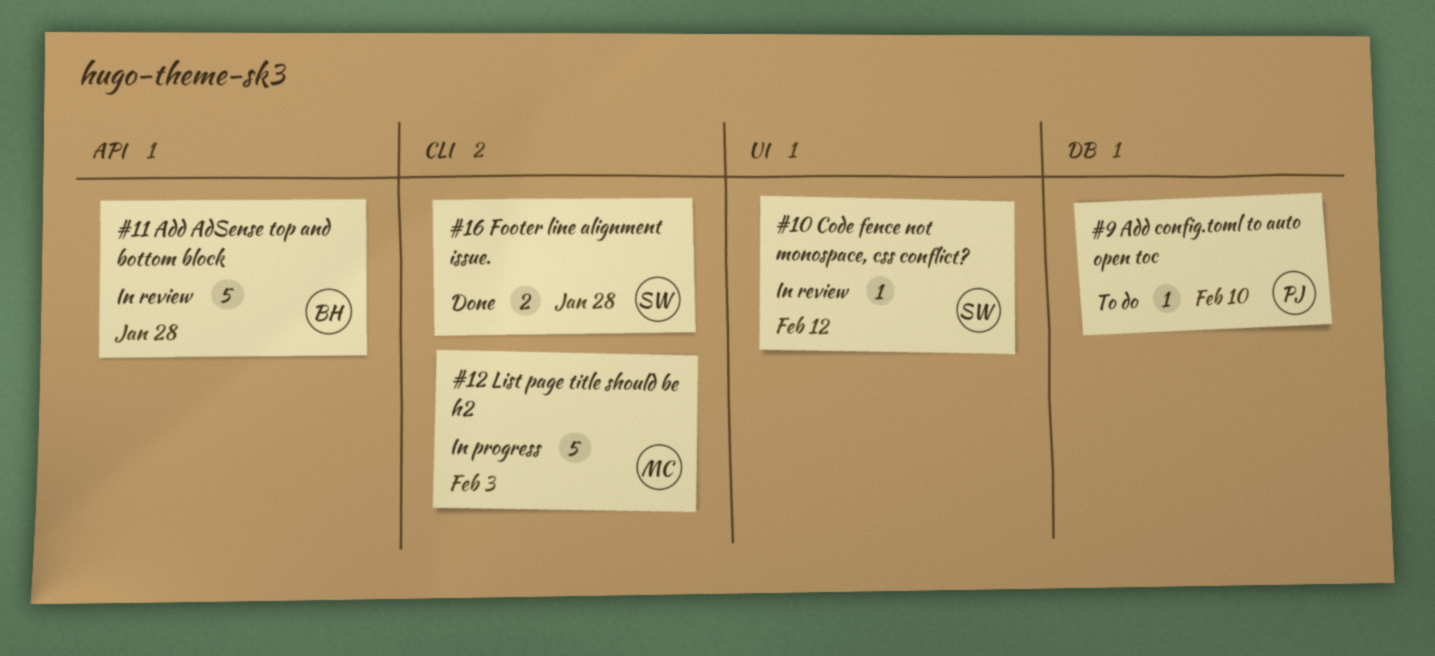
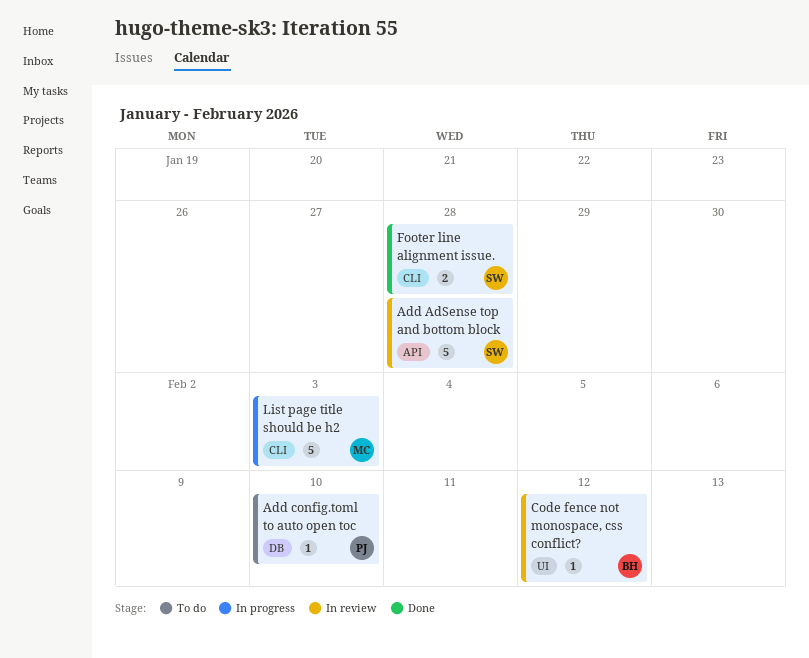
Add AdSense top and bottom block, owner: BH -> SW
Code fence not monospace, css conflict?, owner: SW -> BH

